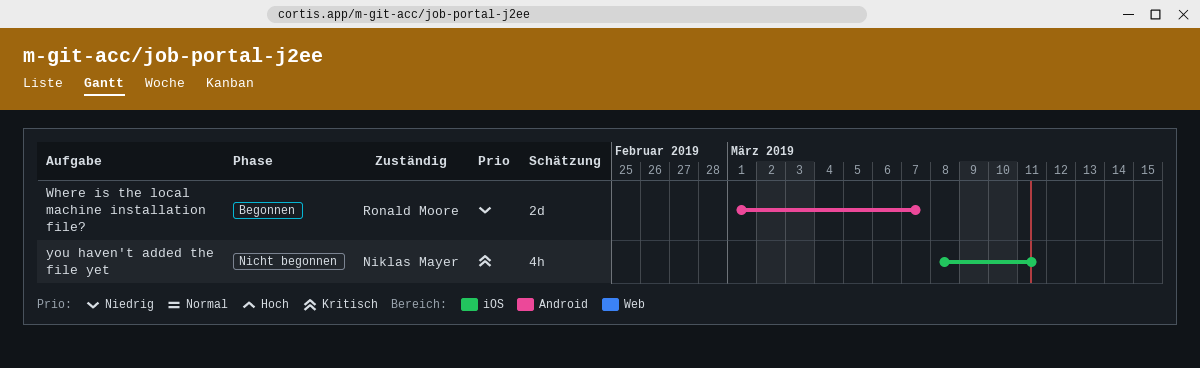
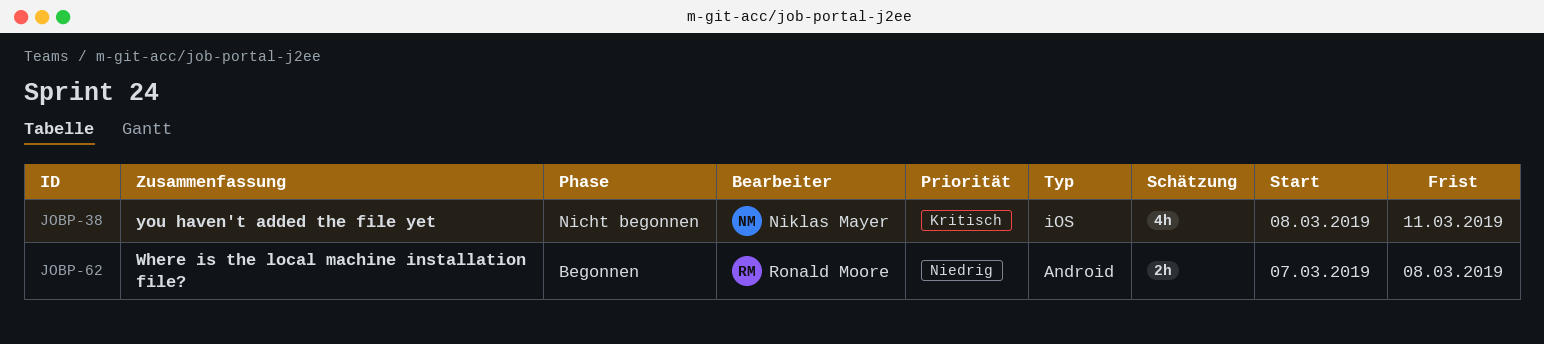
Where is the local machine installation file?, estimate: 2d -> 2h
Where is the local machine installation file?, start: Mar 1 -> Mar 7
Where is the local machine installation file?, due: Mar 7 -> Mar 8

